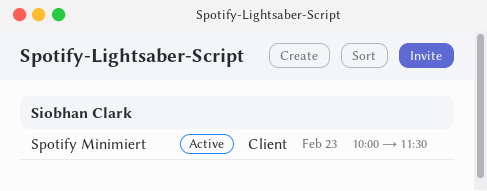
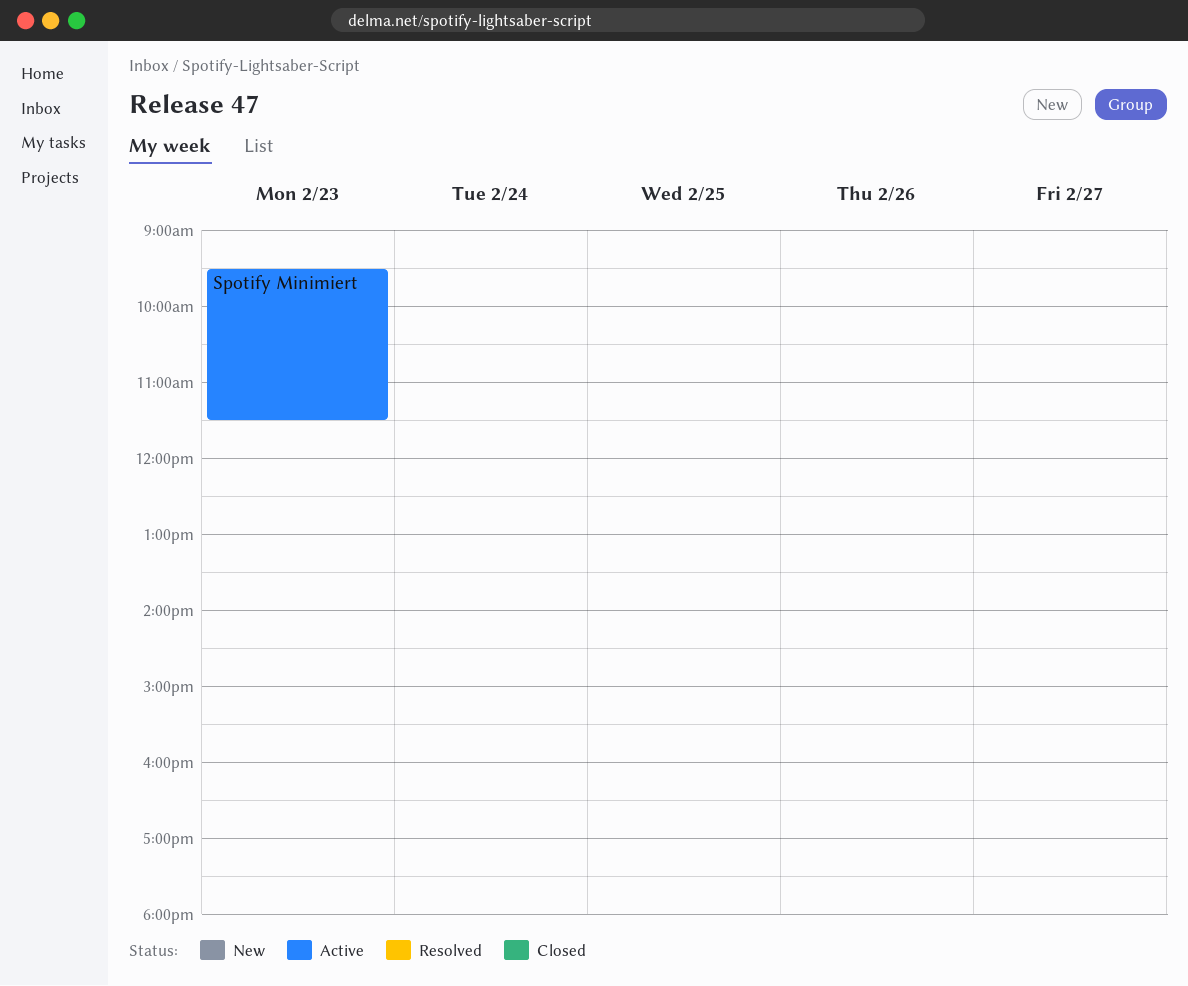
Spotify Minimiert, begins: 10:00 -> 09:30

